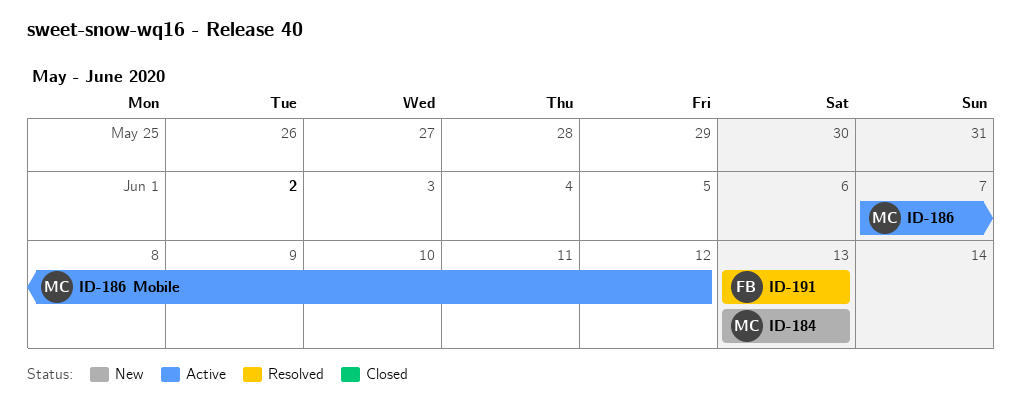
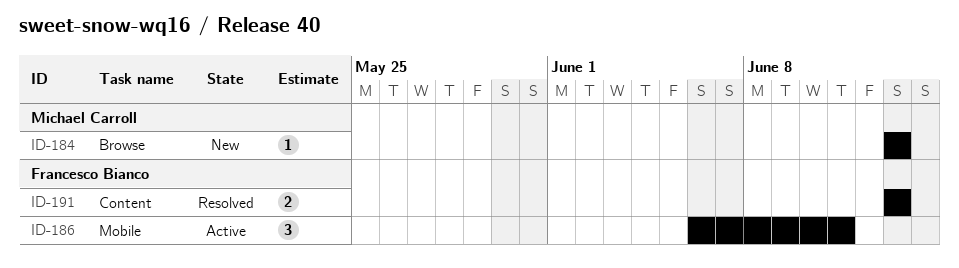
ID-186, owner: Michael Carroll -> Francesco Bianco
ID-186, start: Jun 7 -> Jun 6
ID-186, due: Jun 12 -> Jun 11

